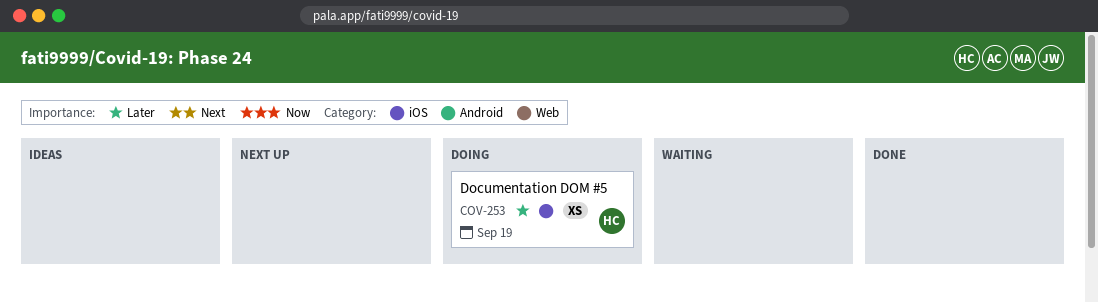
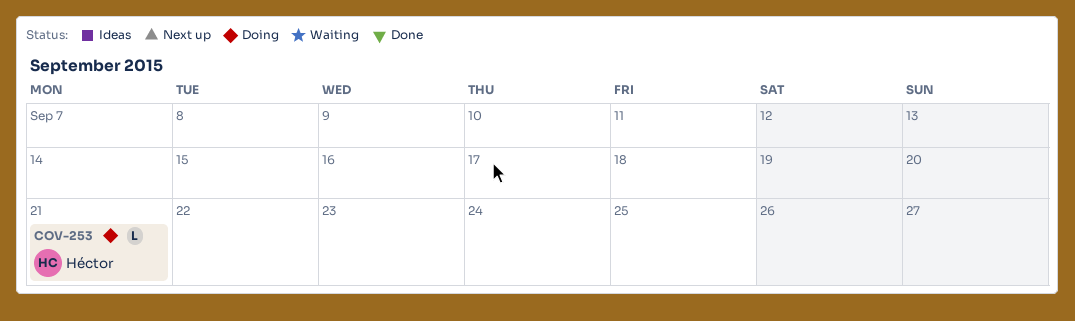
COV-253, estimate: XS -> L
COV-253, due: Sep 19 -> Sep 21

